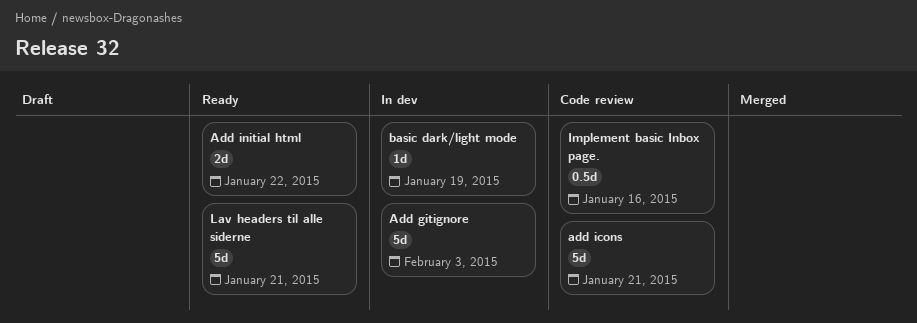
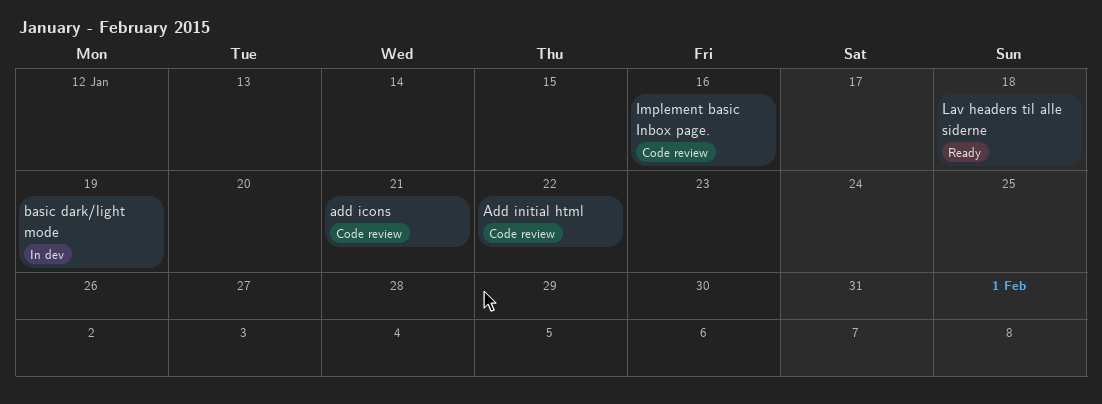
Add gitignore: present -> none
Add initial html, status: Ready -> Code review
Lav headers til alle siderne, due: Jan 21 -> Jan 18

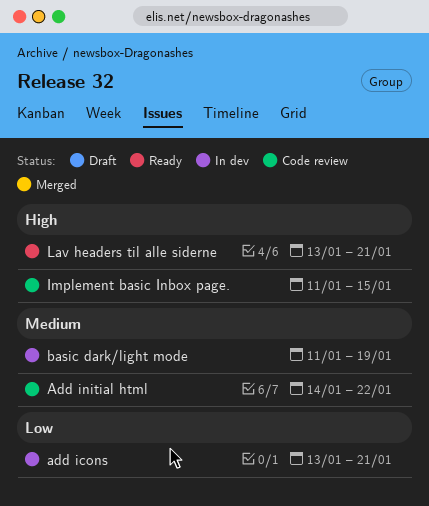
add icons, status: Code review -> In dev
Implement basic Inbox page., due: Jan 16 -> Jan 15
Lav headers til alle siderne, due: Jan 18 -> Jan 21

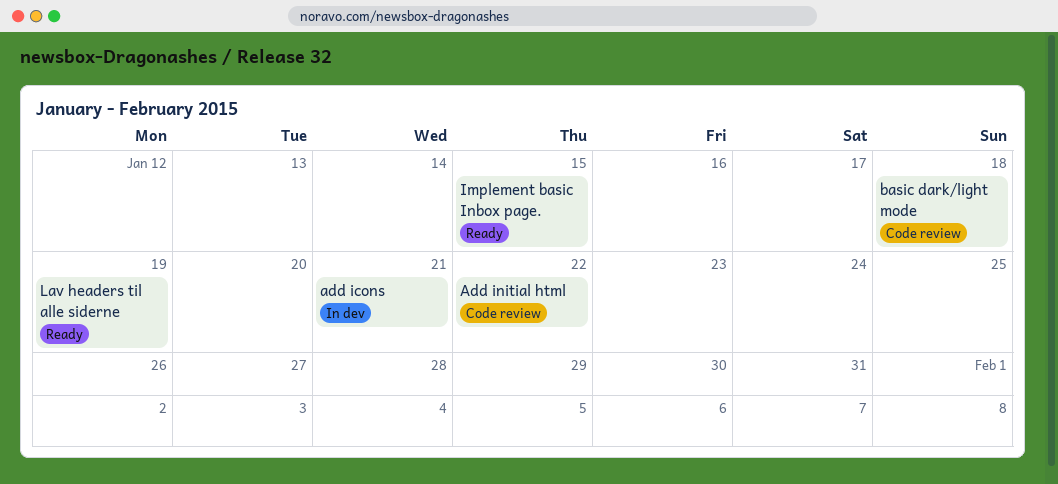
basic dark/light mode, status: In dev -> Code review
basic dark/light mode, due: Jan 19 -> Jan 18
Implement basic Inbox page., status: Code review -> Ready
Lav headers til alle siderne, due: Jan 21 -> Jan 19

